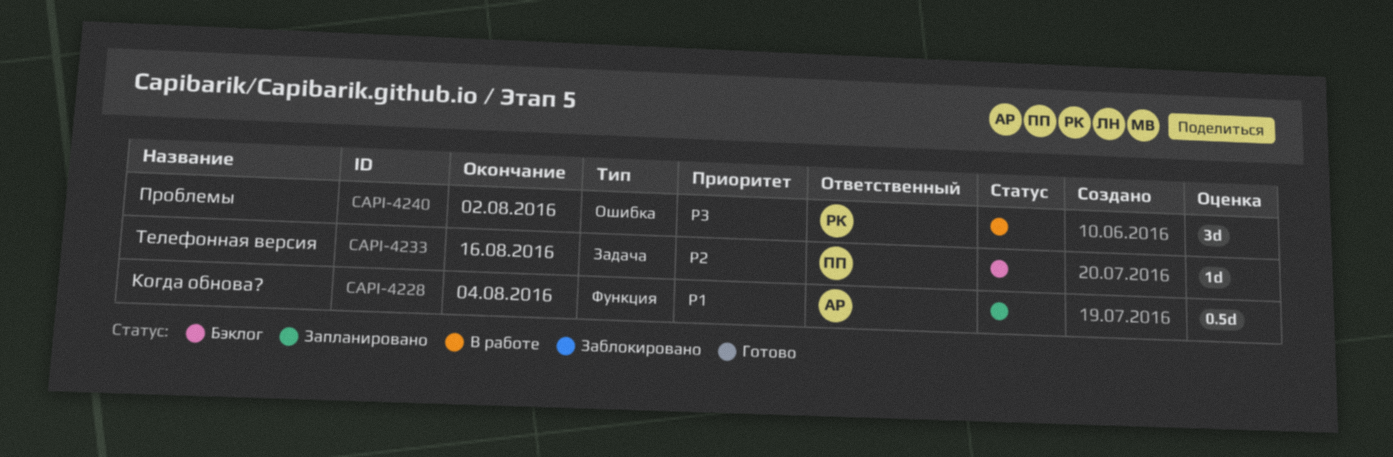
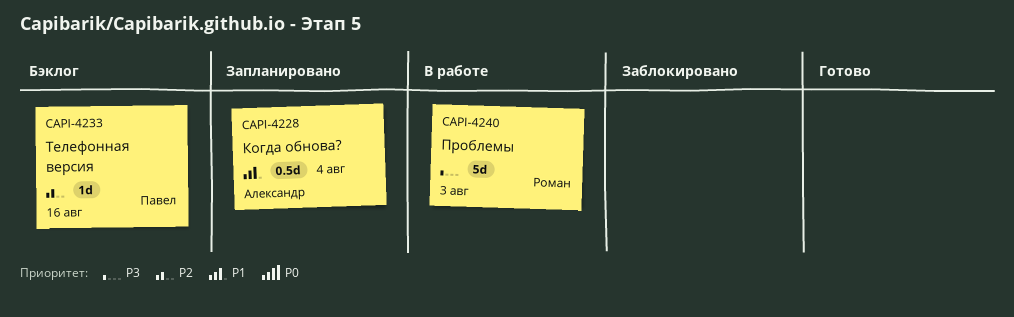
CAPI-4240, estimate: 3d -> 5d
CAPI-4240, due: Aug 2 -> Aug 3

